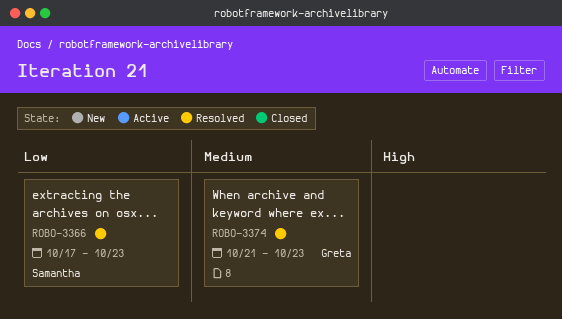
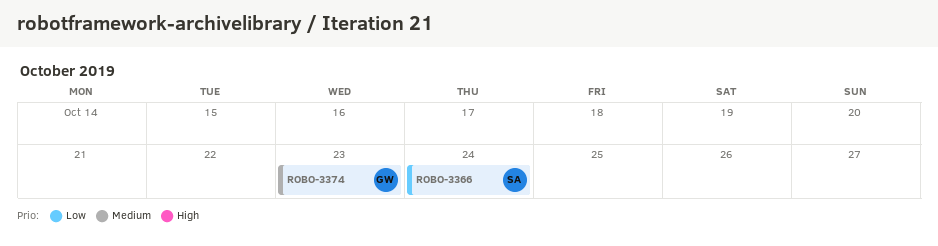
ROBO-3366, due: Oct 23 -> Oct 24

